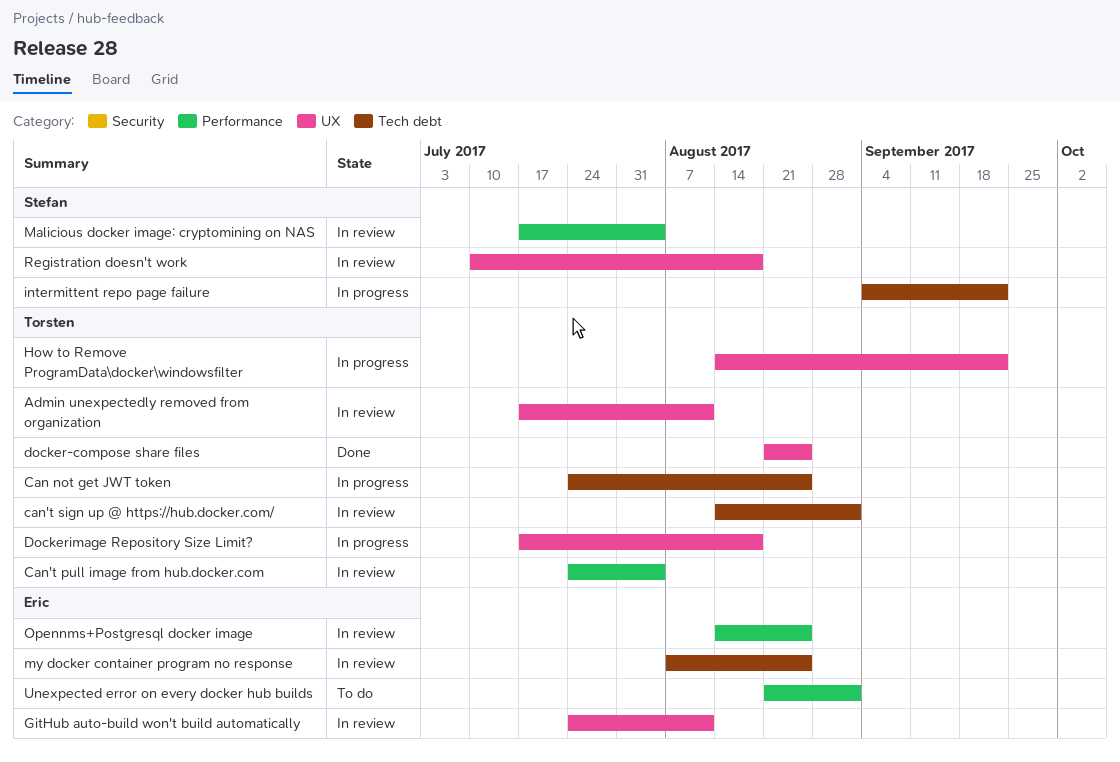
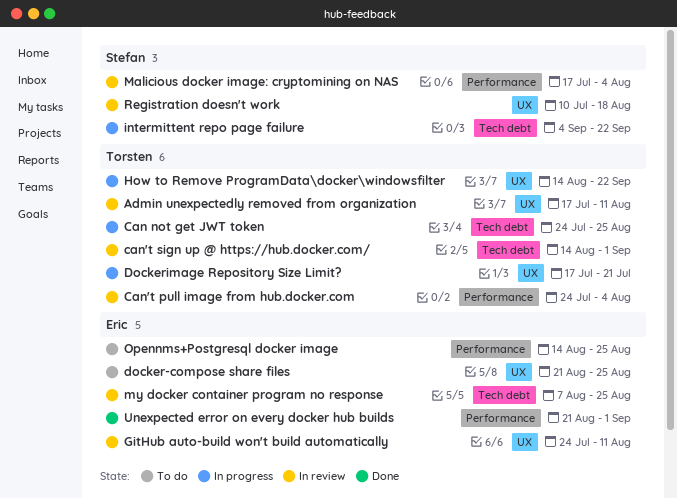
docker-compose share files, status: Done -> To do
docker-compose share files, owner: Torsten -> Eric
Dockerimage Repository Size Limit?, due: Aug 18 -> Jul 21
Opennms+Postgresql docker image, status: In review -> To do
Unexpected error on every docker hub builds, status: To do -> Done

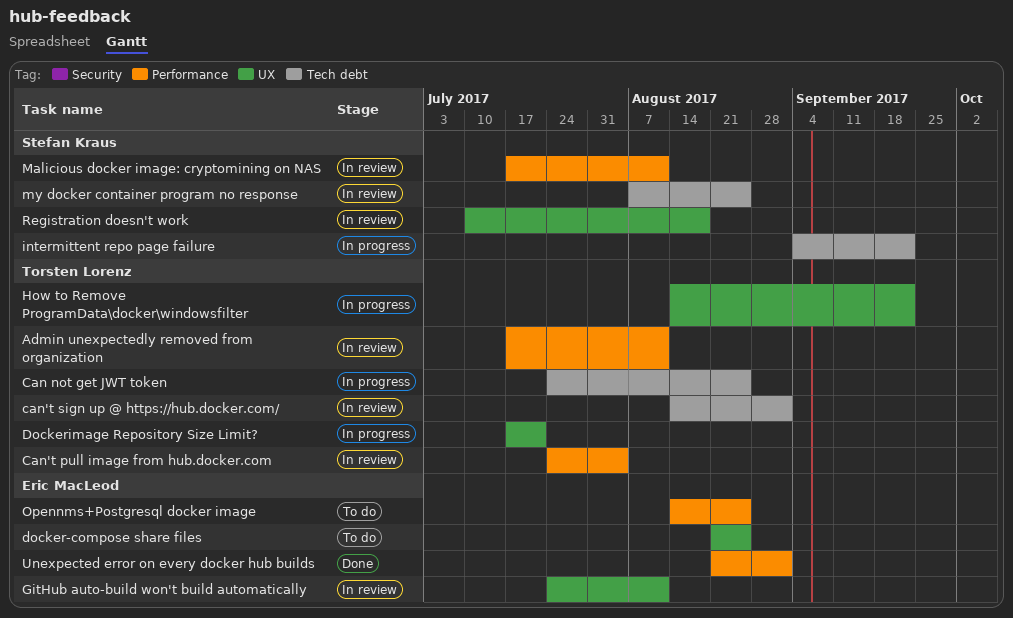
Admin unexpectedly removed from organization, label: UX -> Performance
Malicious docker image: cryptomining on NAS, due: Aug 4 -> Aug 11
my docker container program no response, owner: Eric MacLeod -> Stefan Kraus

